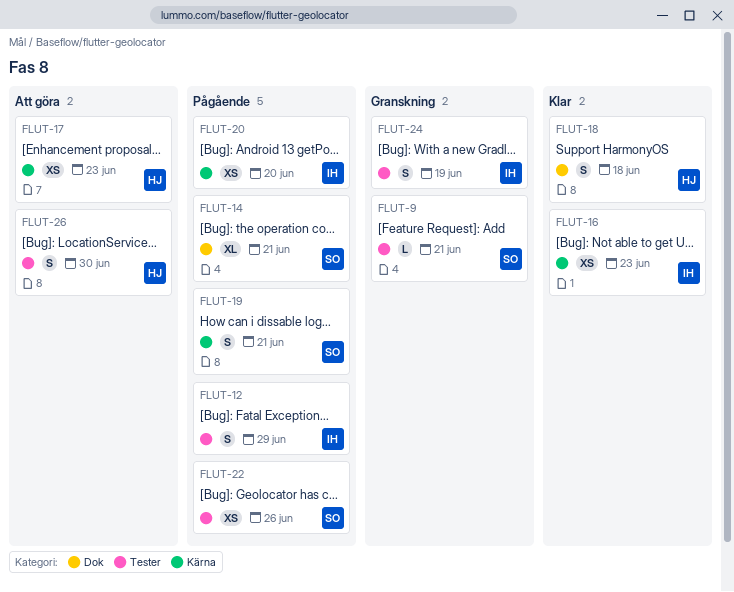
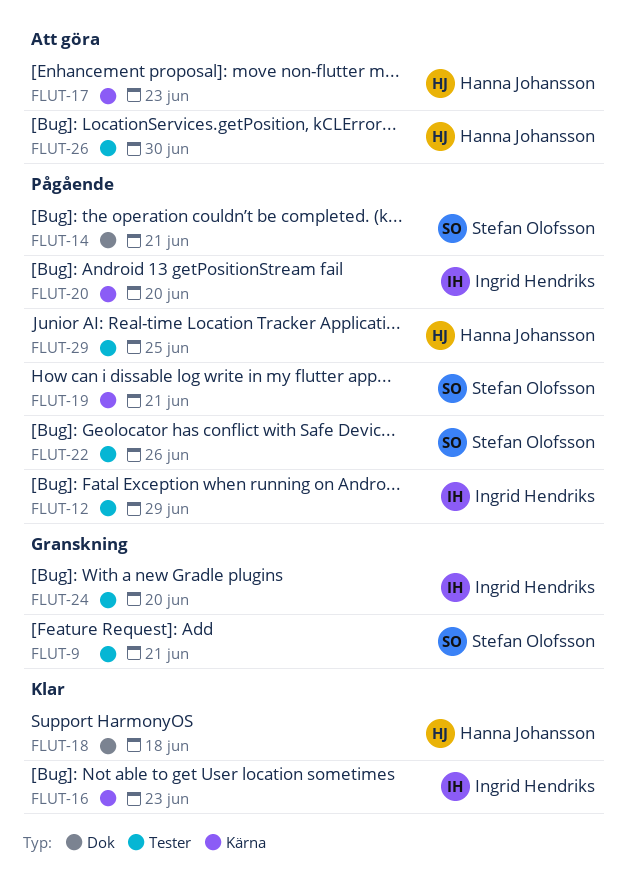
FLUT-24, due: Jun 19 -> Jun 20
FLUT-29: none -> present

